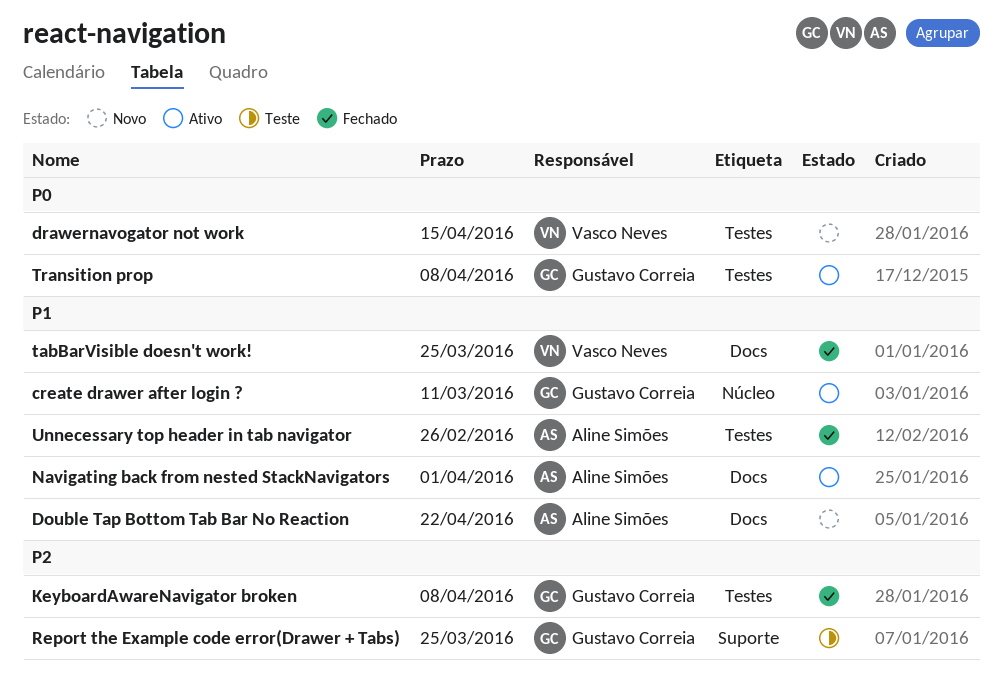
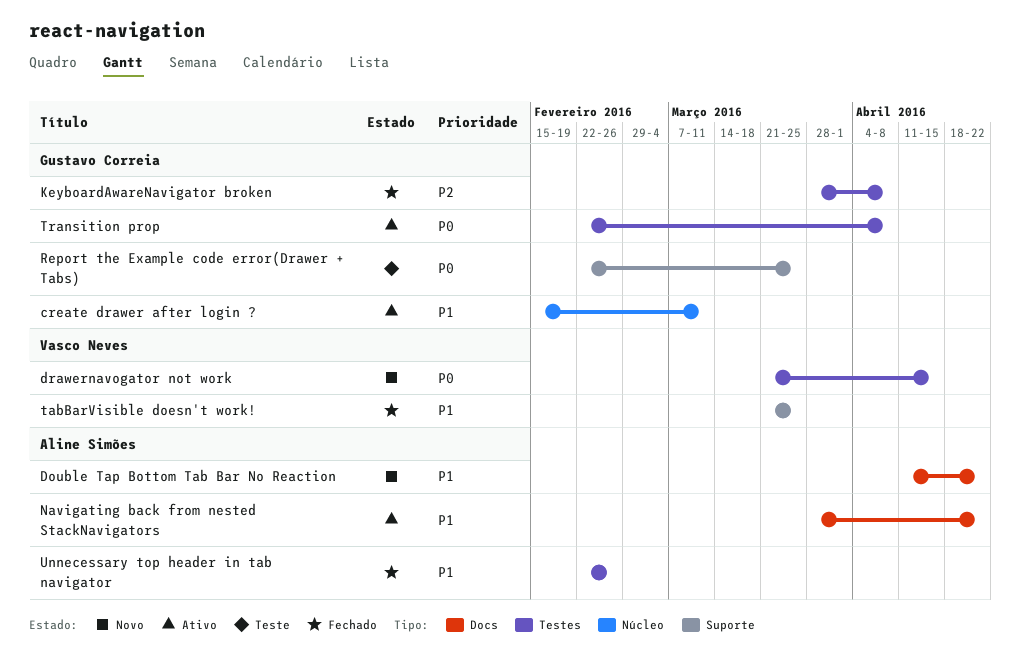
Navigating back from nested StackNavigators, due: Apr 1 -> Apr 22
Report the Example code error(Drawer + Tabs), priority: P2 -> P0
tabBarVisible doesn't work!, label: Docs -> Suporte

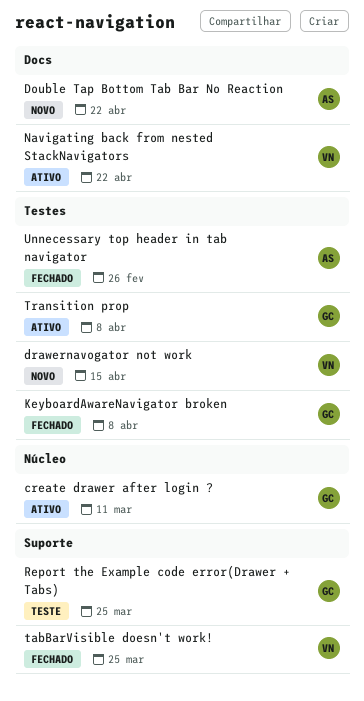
Navigating back from nested StackNavigators, owner: Aline Simões -> Vasco Neves

